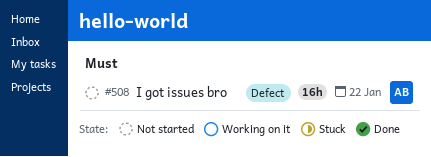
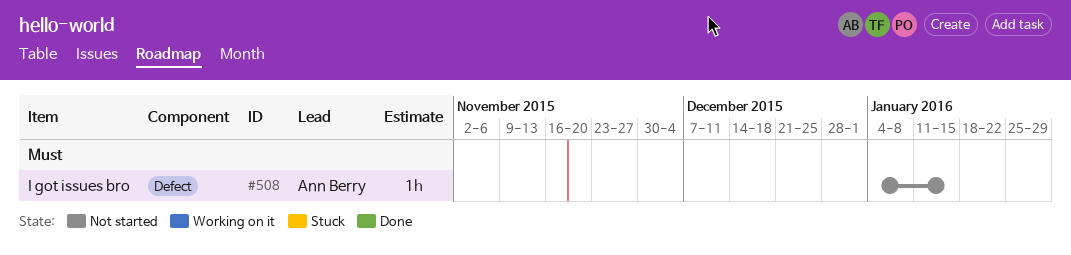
#508, estimate: 16h -> 1h
#508, due: Jan 22 -> Jan 15

